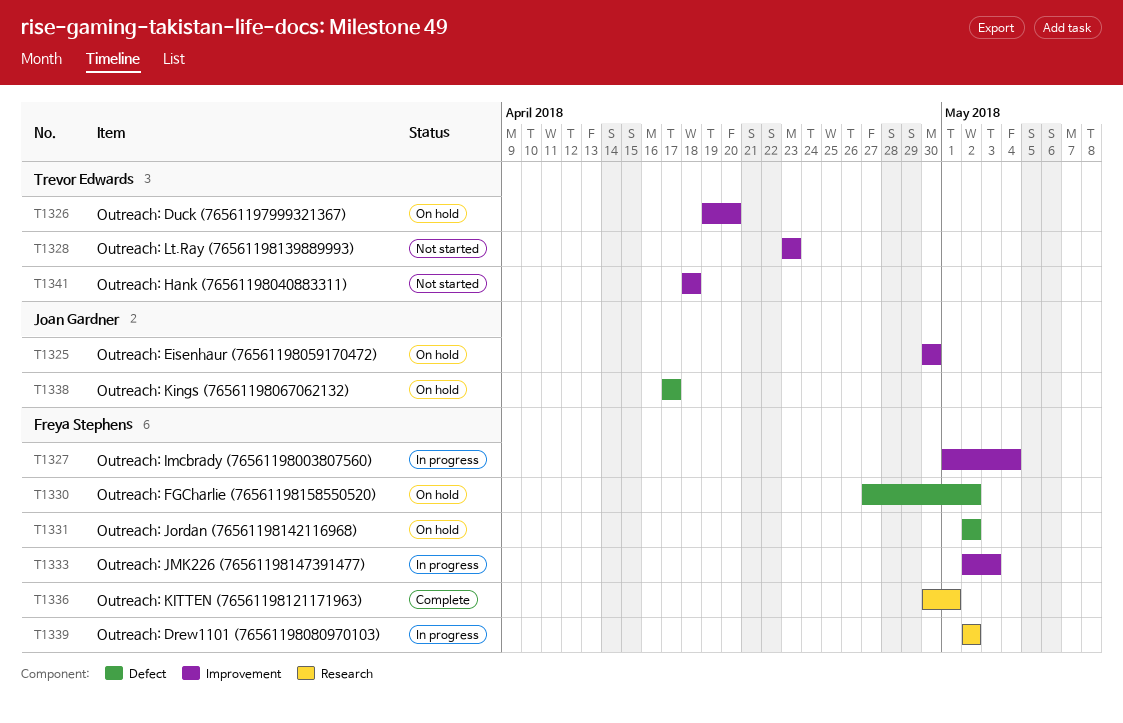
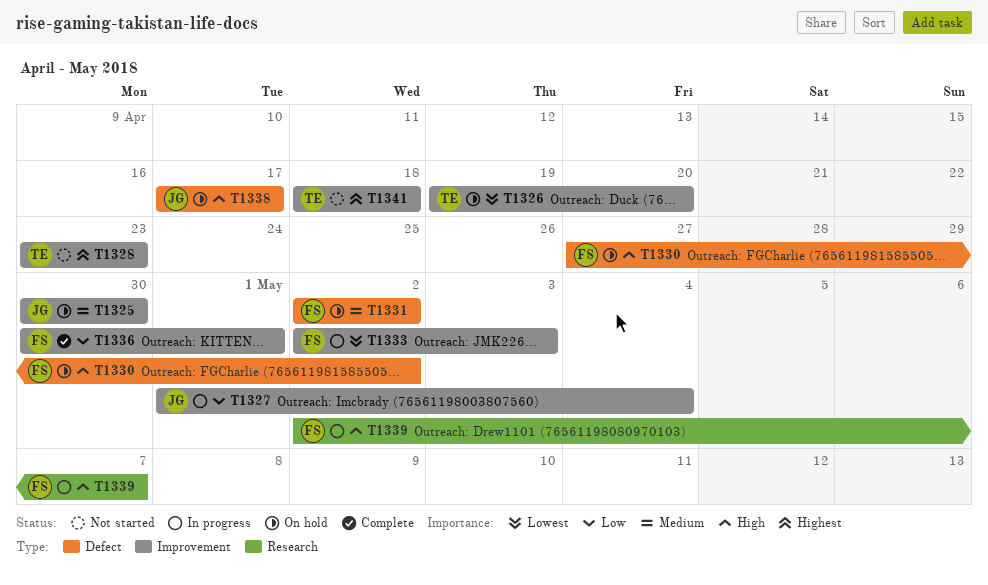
T1327, owner: Freya Stephens -> Joan Gardner
T1336, label: Research -> Improvement
T1339, due: May 2 -> May 7

